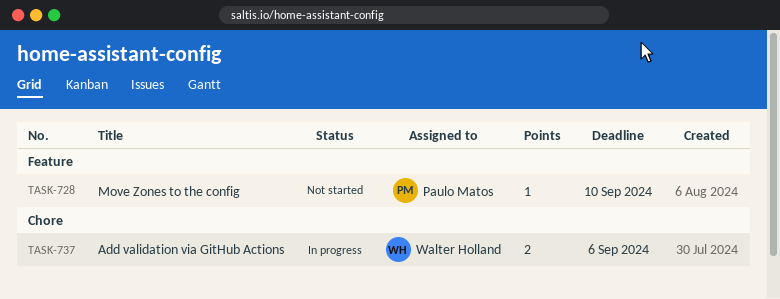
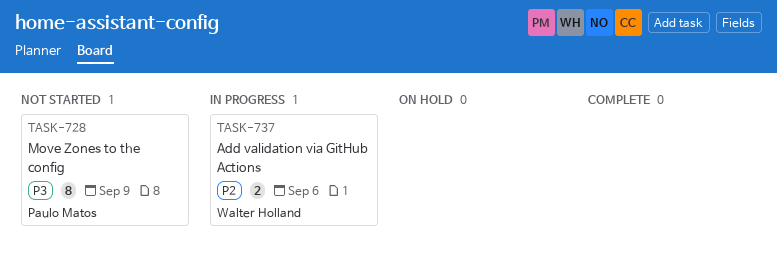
TASK-728, estimate: 1 -> 8
TASK-728, due: Sep 10 -> Sep 9

